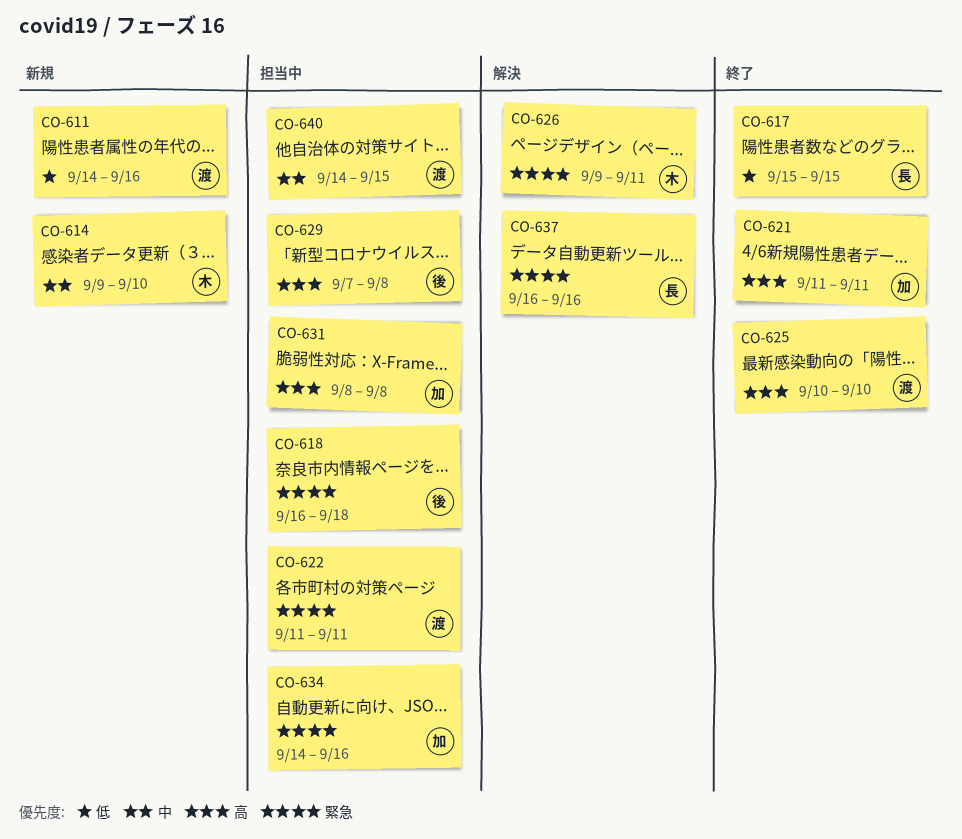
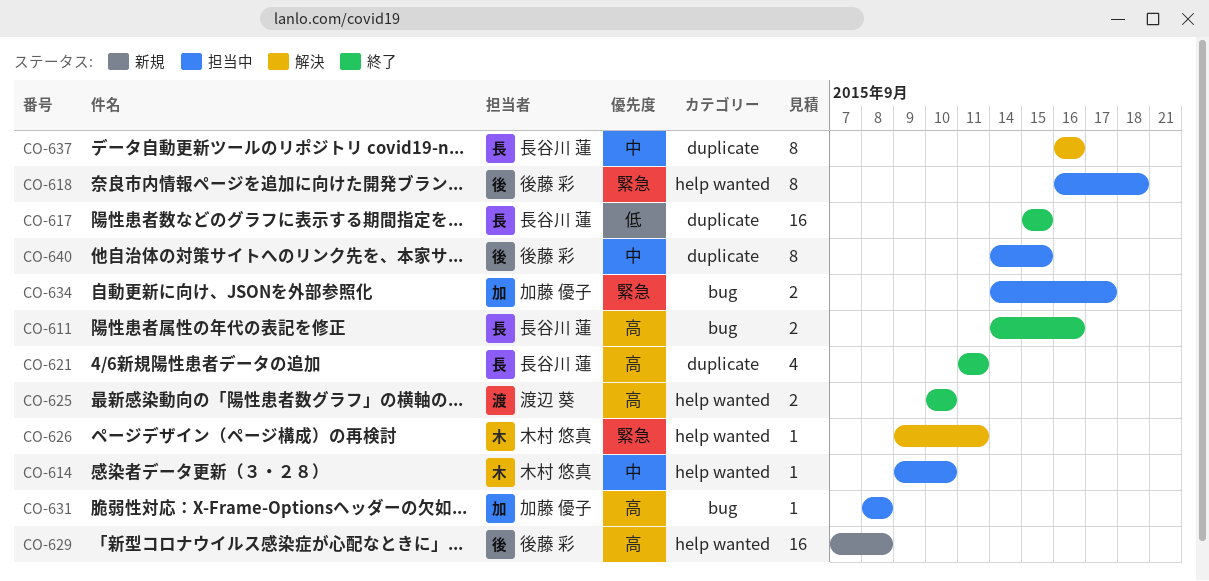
CO-611, status: 新規 -> 終了
CO-611, owner: 渡辺 葵 -> 長谷川 蓮
CO-611, priority: 低 -> 高
CO-614, status: 新規 -> 担当中
CO-621, owner: 加藤 優子 -> 長谷川 蓮
CO-622: present -> none
CO-629, status: 担当中 -> 新規
CO-634, due: Sep 16 -> Sep 17
CO-637, priority: 緊急 -> 中
CO-640, owner: 渡辺 葵 -> 後藤 彩

